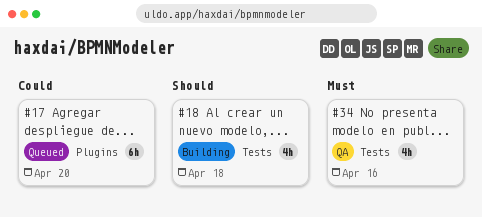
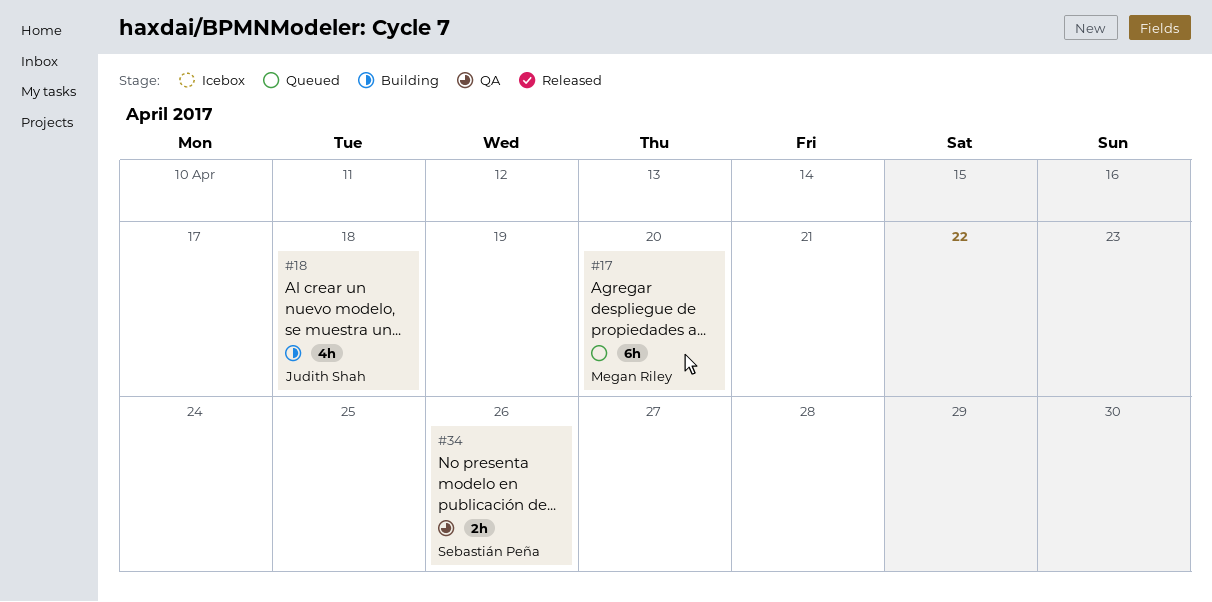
#34, estimate: 4h -> 2h
#34, due: Apr 16 -> Apr 26

